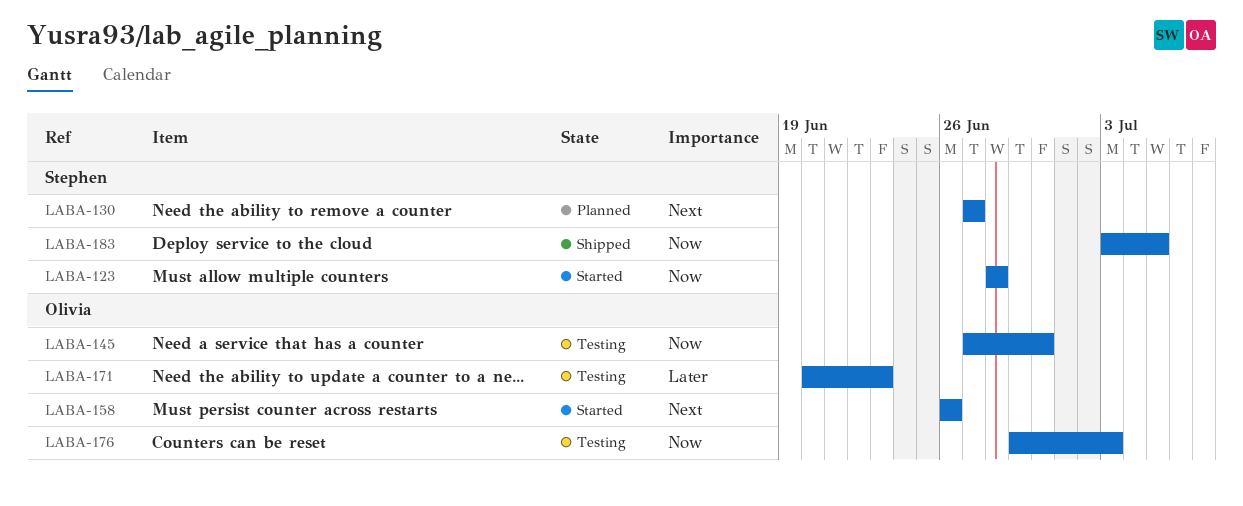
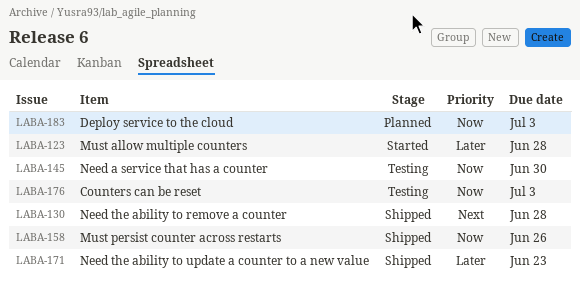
LABA-123, priority: Now -> Later
LABA-130, status: Planned -> Shipped
LABA-130, due: Jun 27 -> Jun 28
LABA-158, status: Started -> Shipped
LABA-158, priority: Next -> Now
LABA-171, status: Testing -> Shipped
LABA-183, status: Shipped -> Planned
LABA-183, due: Jul 5 -> Jul 3

